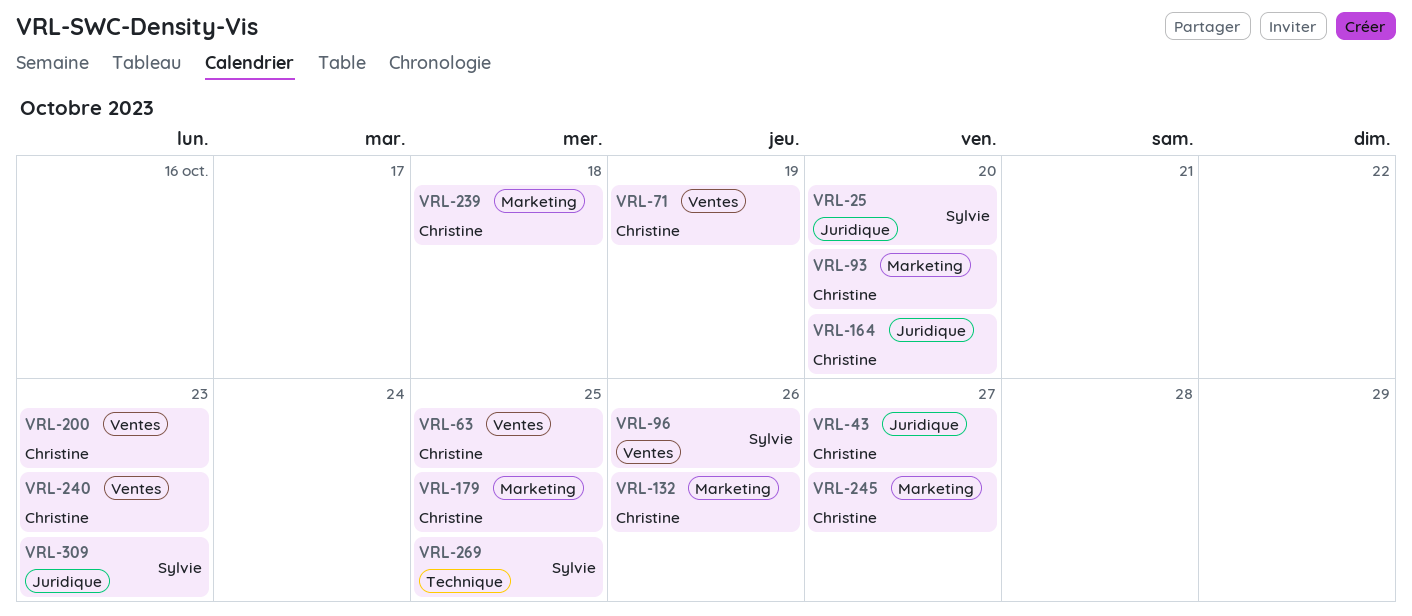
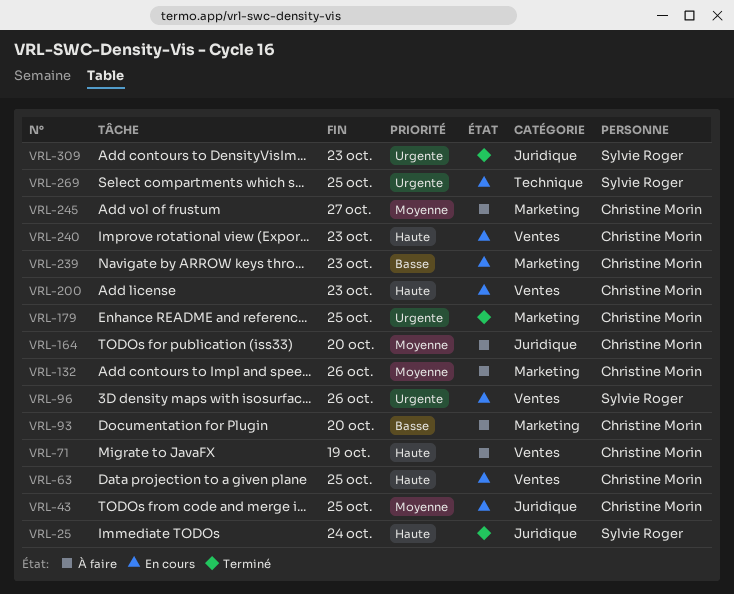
VRL-25, due: Oct 20 -> Oct 24
VRL-43, due: Oct 27 -> Oct 25
VRL-239, due: Oct 18 -> Oct 23

